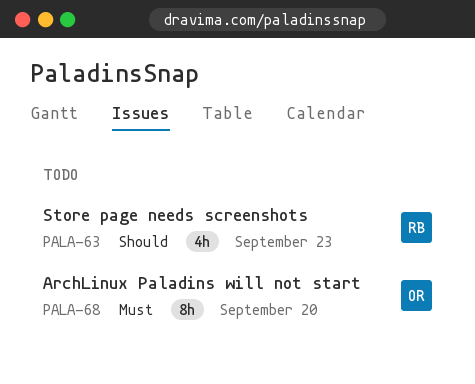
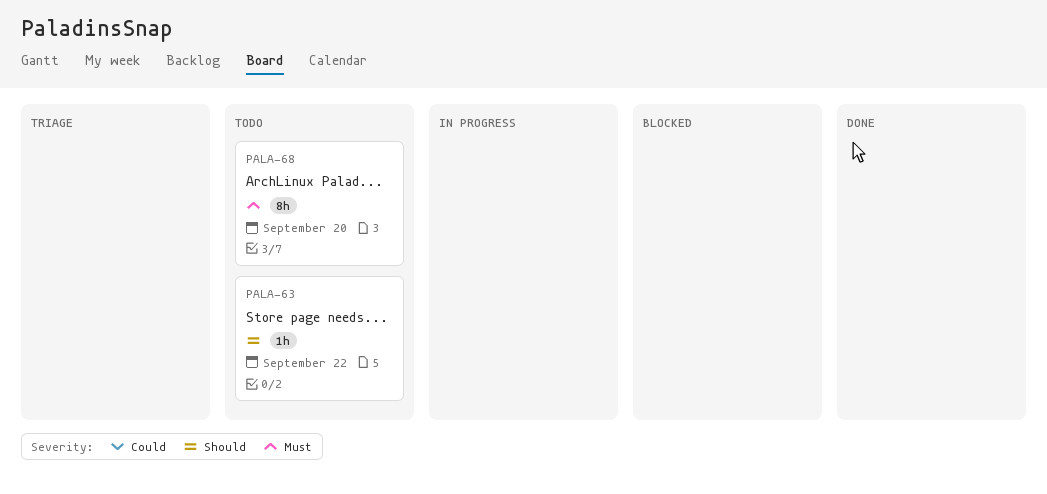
PALA-63, estimate: 4h -> 1h
PALA-63, due: Sep 23 -> Sep 22

